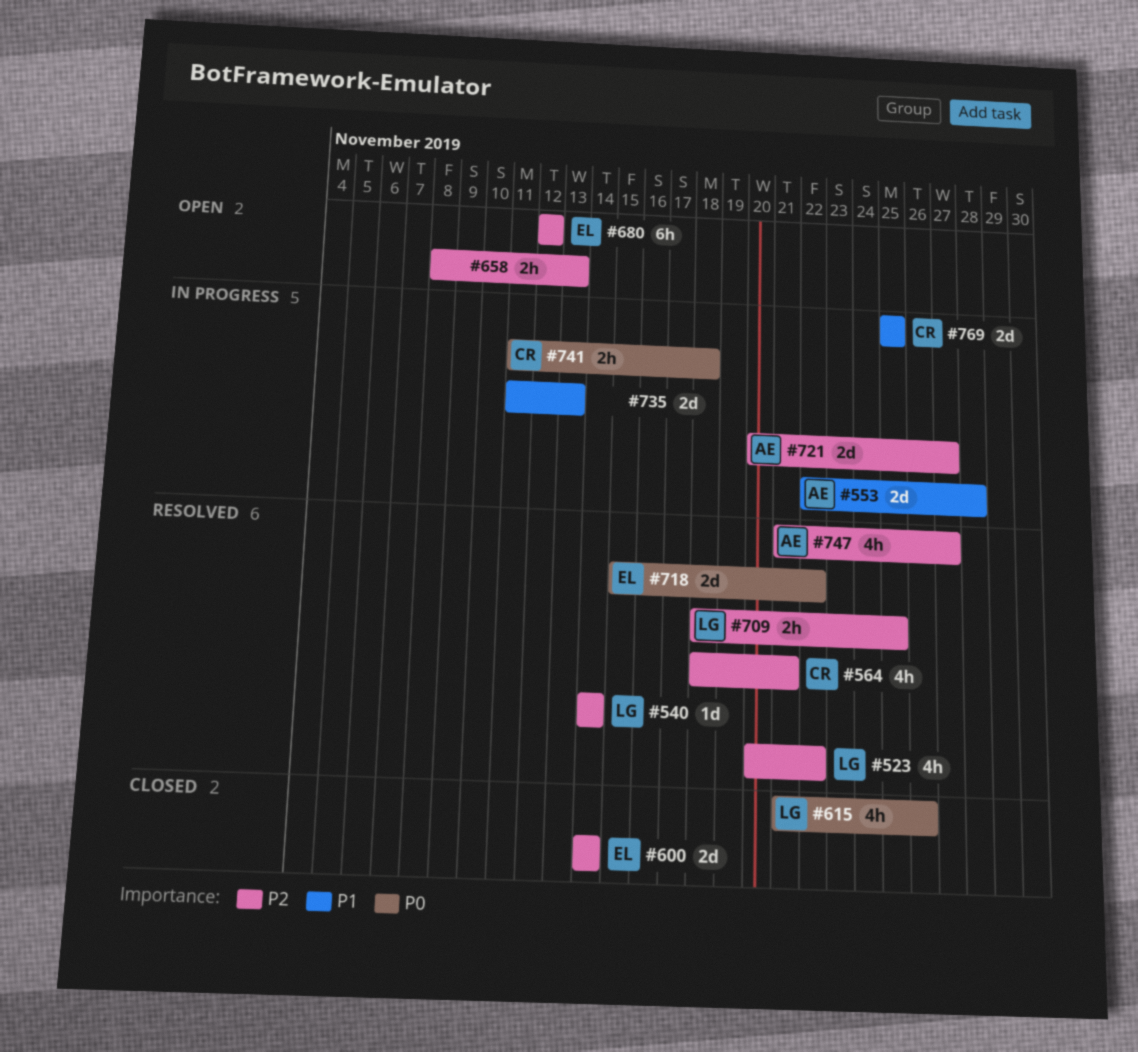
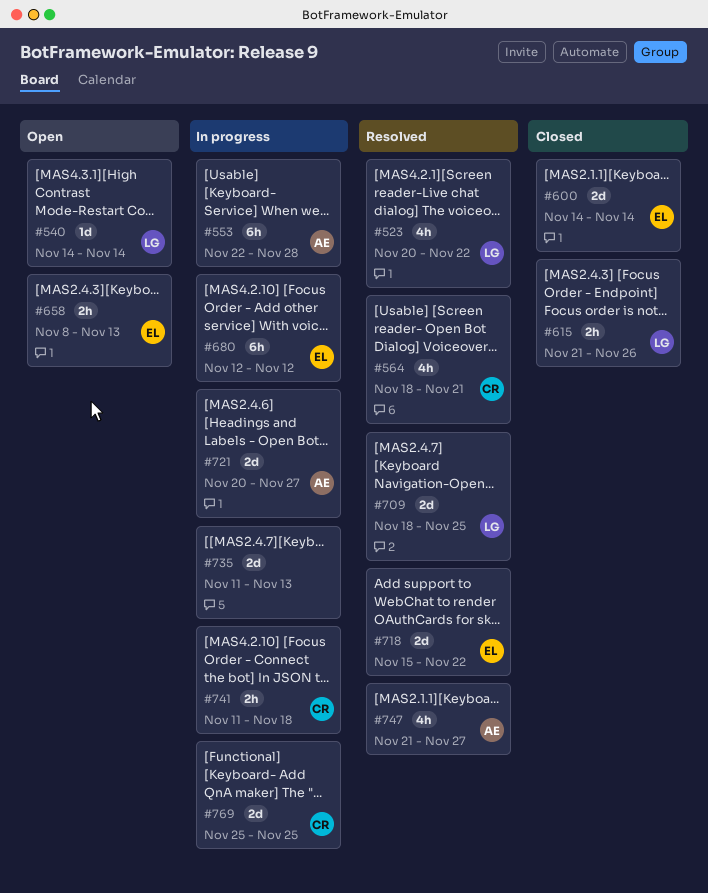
#540, status: Resolved -> Open
#553, estimate: 2d -> 6h
#615, estimate: 4h -> 2h
#658, owner: none -> EL
#680, status: Open -> In progress
#709, estimate: 2h -> 2d

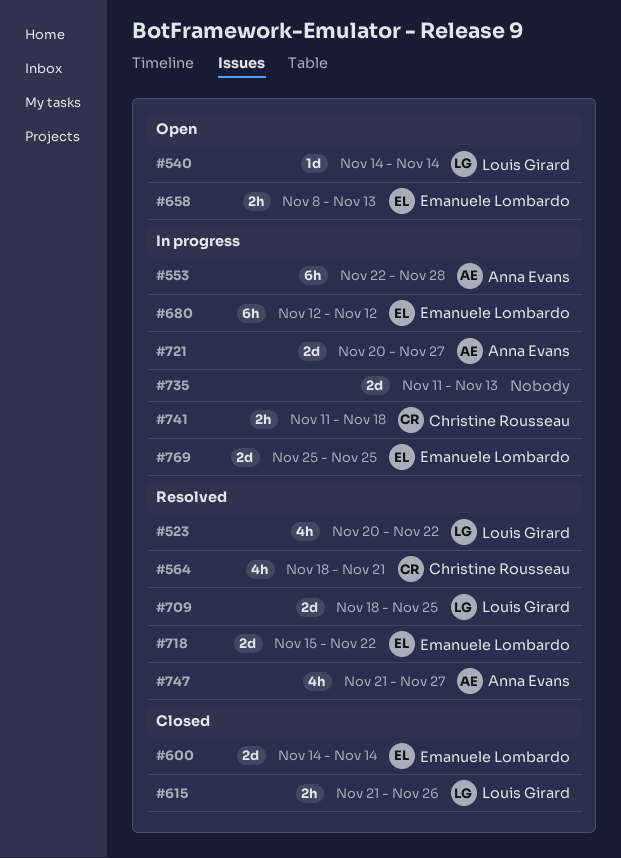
#769, owner: Christine Rousseau -> Emanuele Lombardo

